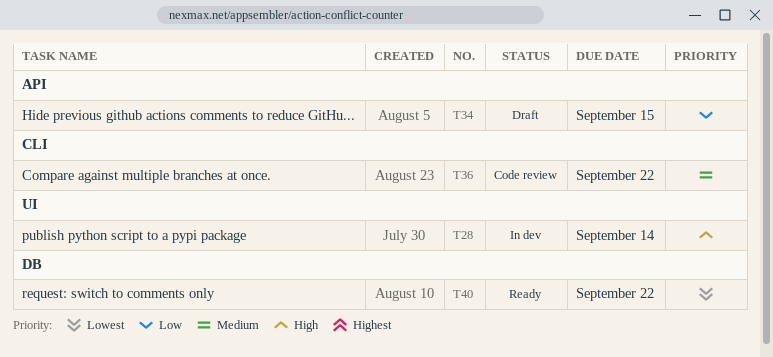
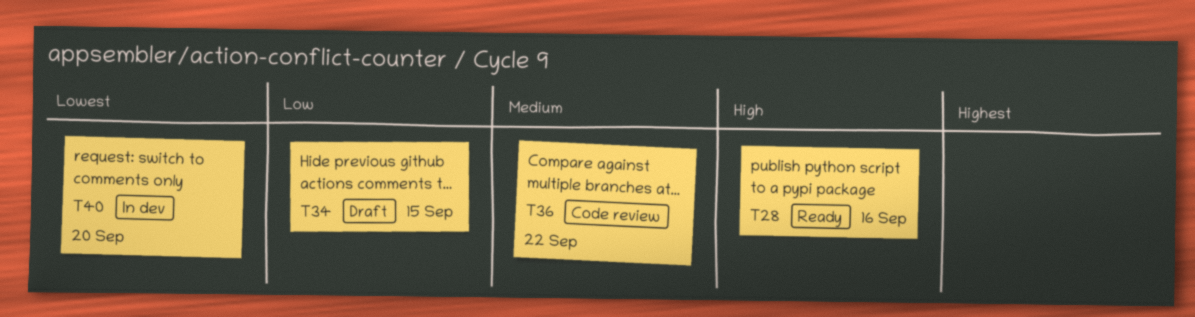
T28, status: In dev -> Ready
T28, due: Sep 14 -> Sep 16
T40, status: Ready -> In dev
T40, due: Sep 22 -> Sep 20

